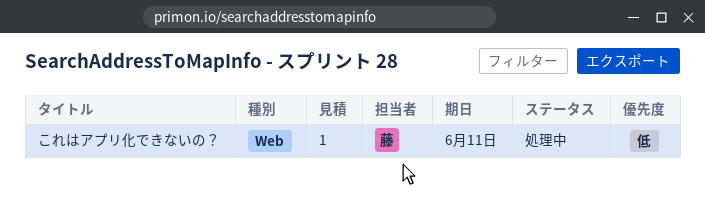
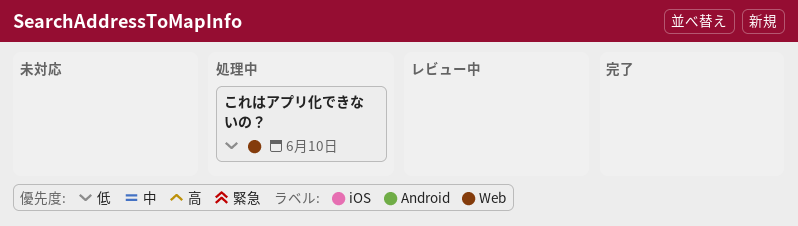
これはアプリ化できないの？, due: Jun 11 -> Jun 10

